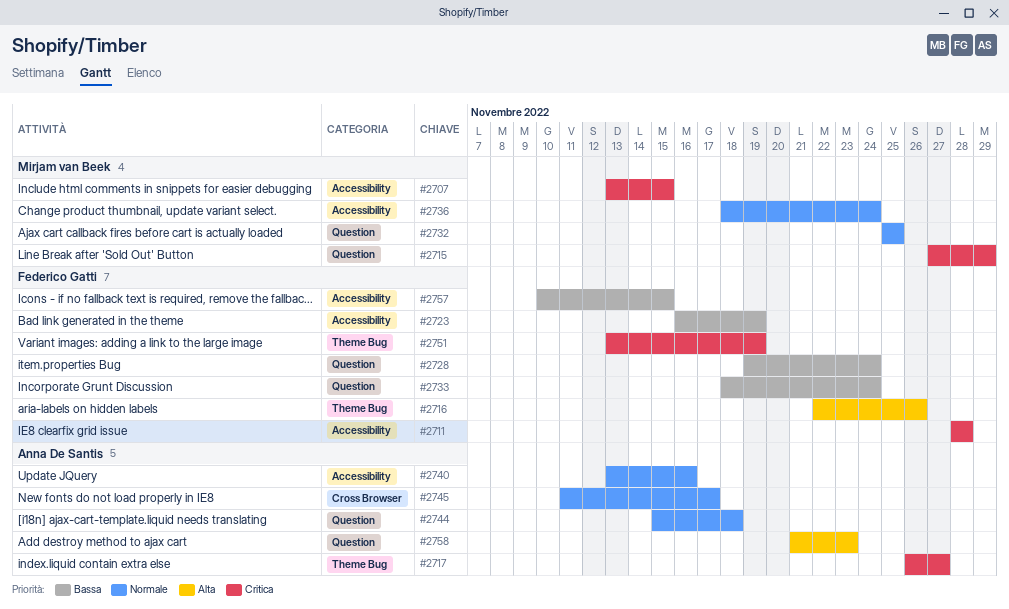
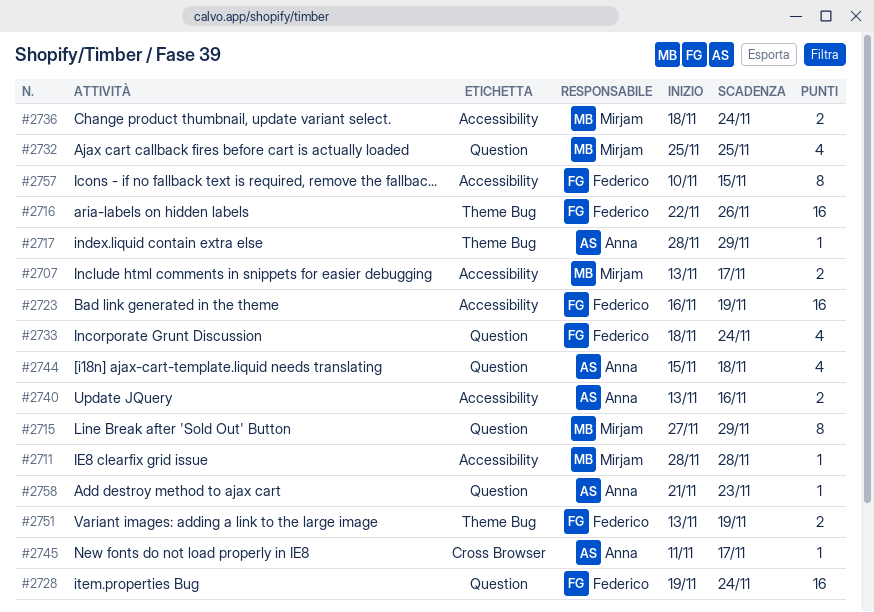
#2707, due: Nov 15 -> Nov 17
#2711, owner: Federico Gatti -> Mirjam van Beek
#2717, start: Nov 26 -> Nov 28
#2717, due: Nov 27 -> Nov 29

